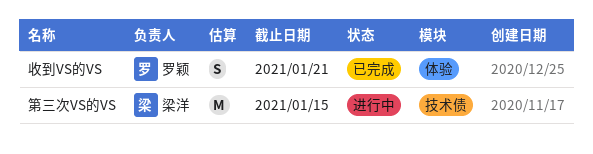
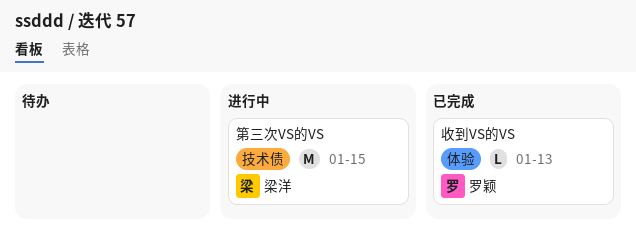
收到VS的VS, estimate: S -> L
收到VS的VS, due: Jan 21 -> Jan 13

